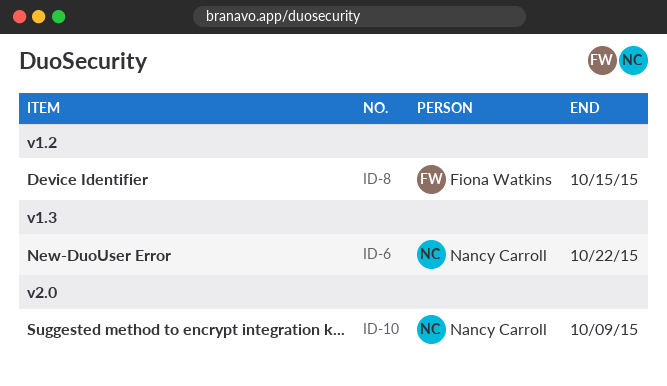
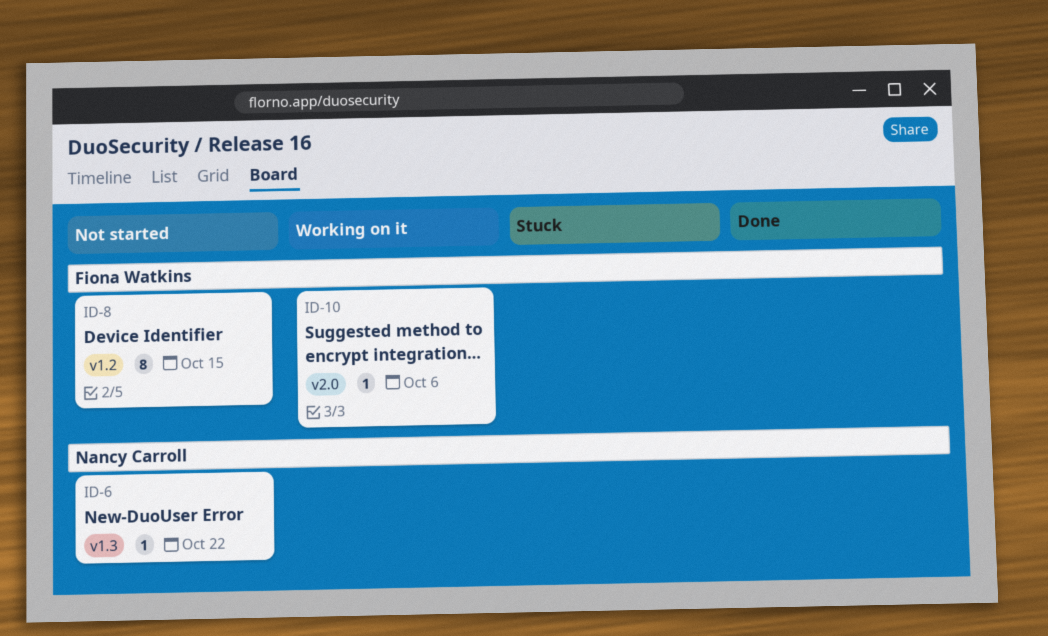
ID-10, owner: Nancy Carroll -> Fiona Watkins
ID-10, due: Oct 9 -> Oct 6

